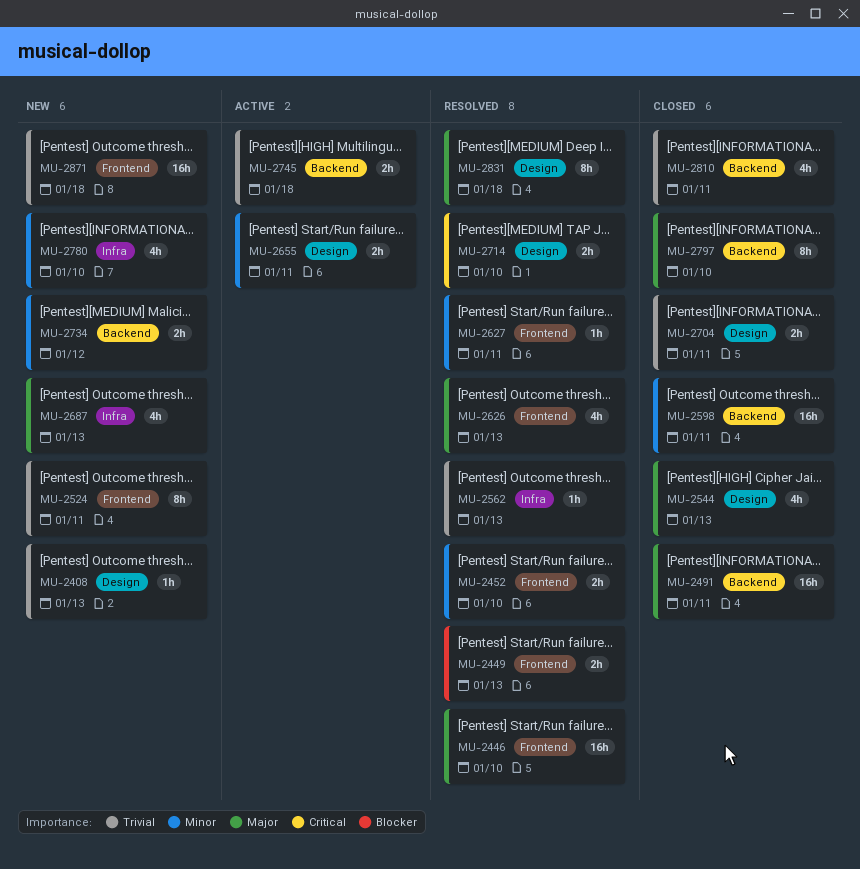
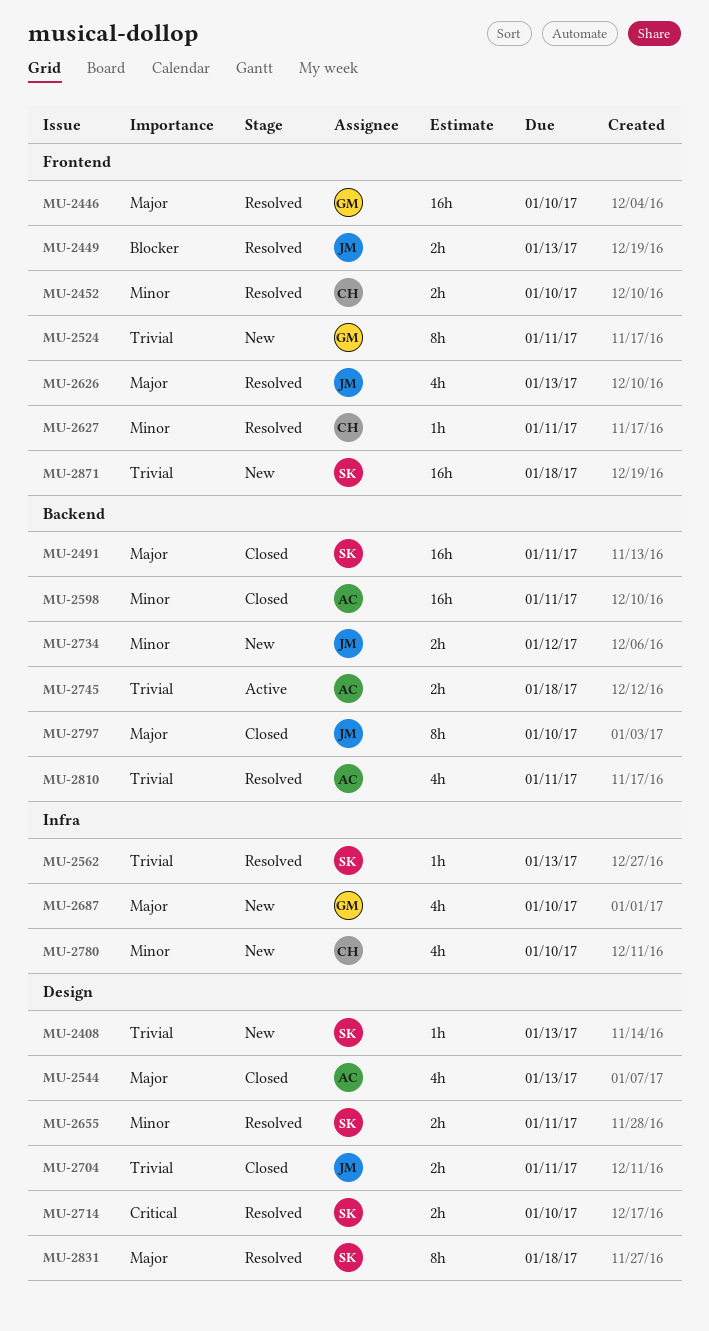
MU-2655, status: Active -> Resolved
MU-2687, due: Jan 13 -> Jan 10
MU-2810, status: Closed -> Resolved

